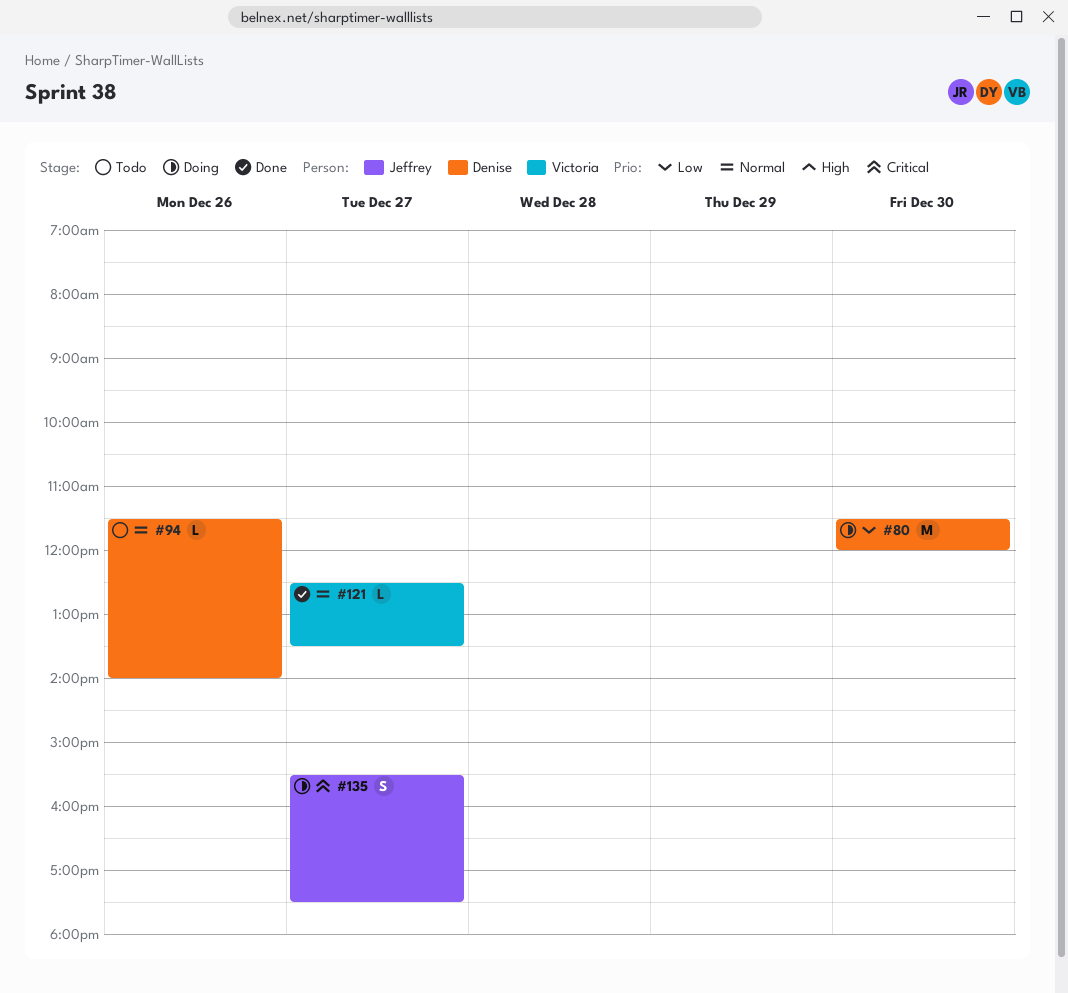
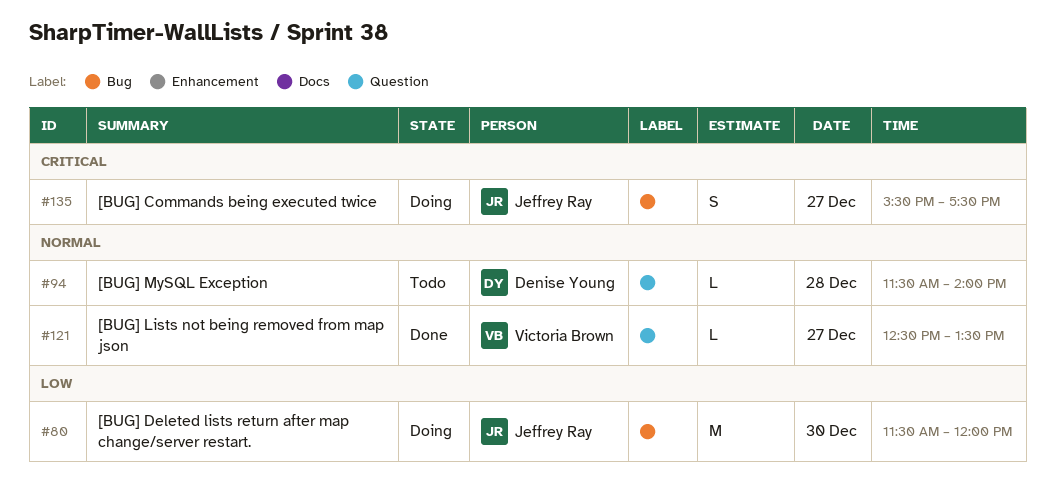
#80, owner: Denise Young -> Jeffrey Ray
#94, day: Dec 26 -> Dec 28

